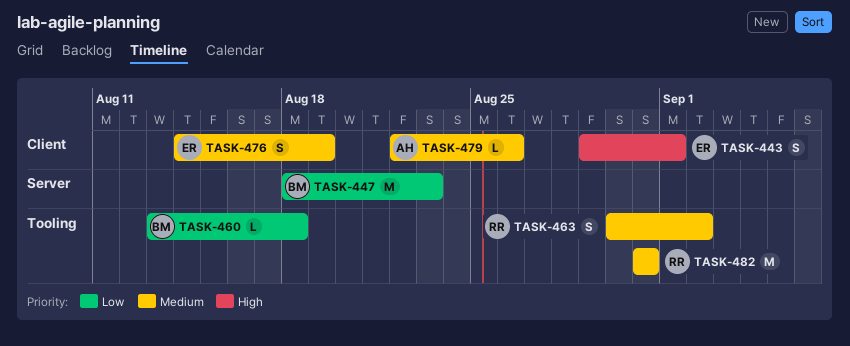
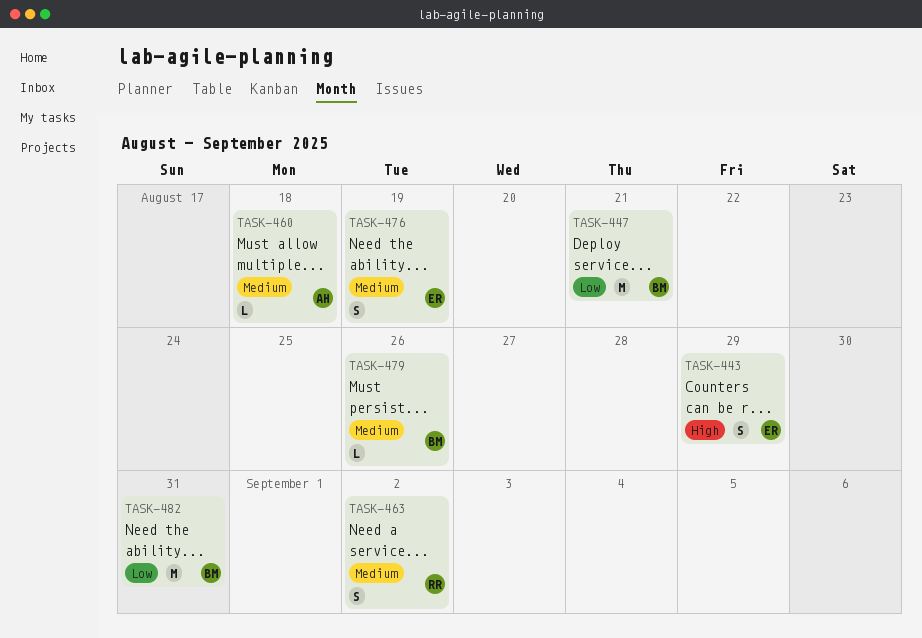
TASK-443, due: Sep 1 -> Aug 29
TASK-447, due: Aug 23 -> Aug 21
TASK-460, owner: BM -> AH
TASK-460, priority: Low -> Medium
TASK-479, owner: AH -> BM
TASK-482, owner: RR -> BM
TASK-482, priority: Medium -> Low

